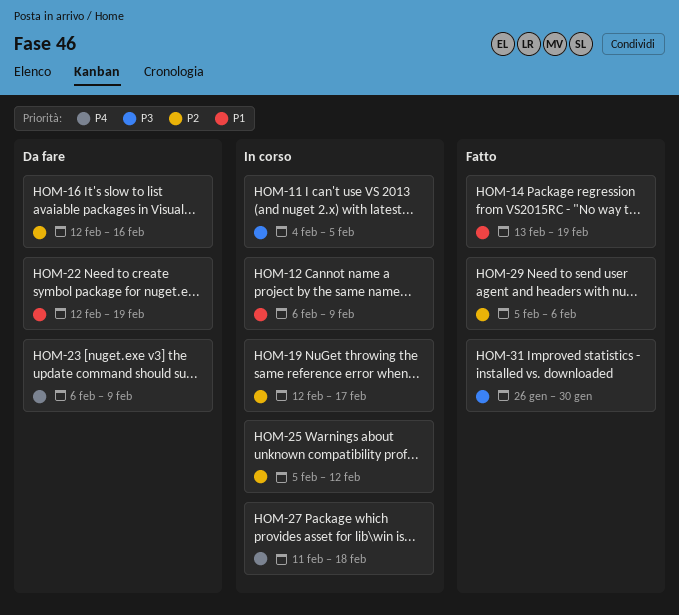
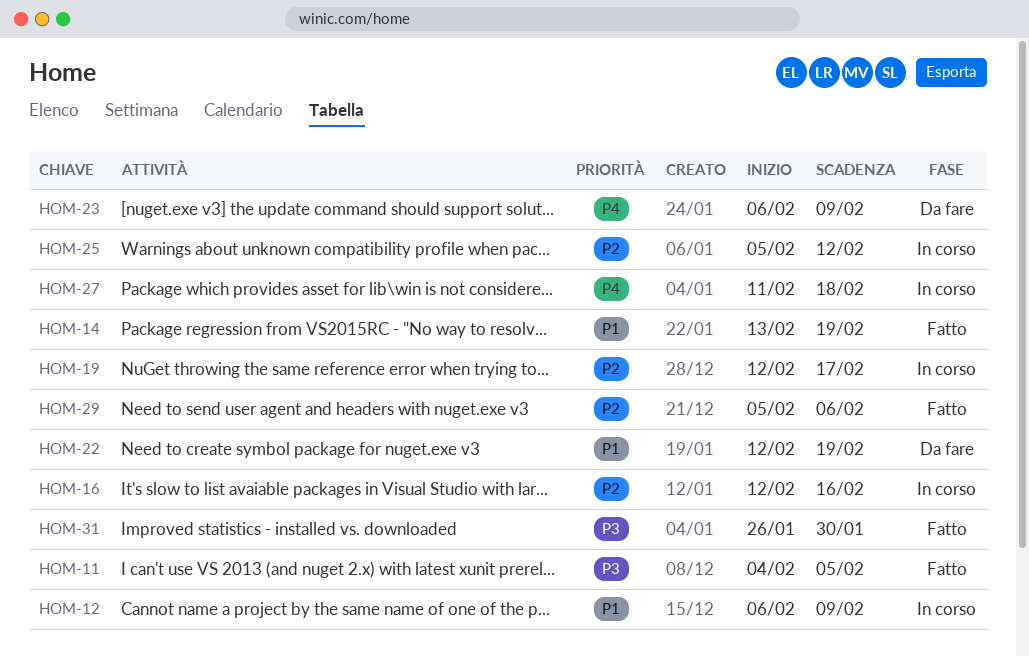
HOM-11, status: In corso -> Fatto
HOM-16, status: Da fare -> In corso

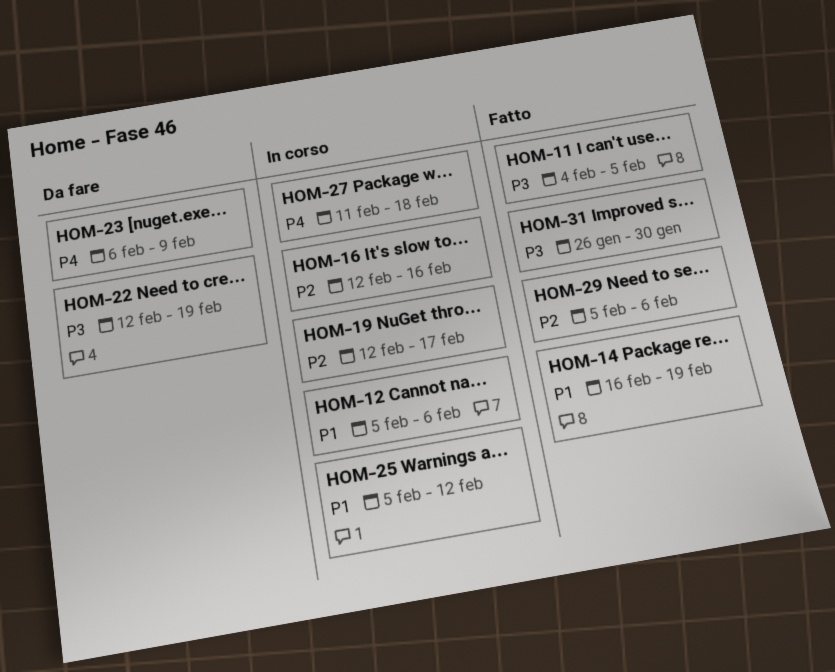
HOM-12, start: Feb 6 -> Feb 5
HOM-12, due: Feb 9 -> Feb 6
HOM-14, start: Feb 13 -> Feb 16
HOM-22, priority: P1 -> P3
HOM-25, priority: P2 -> P1

